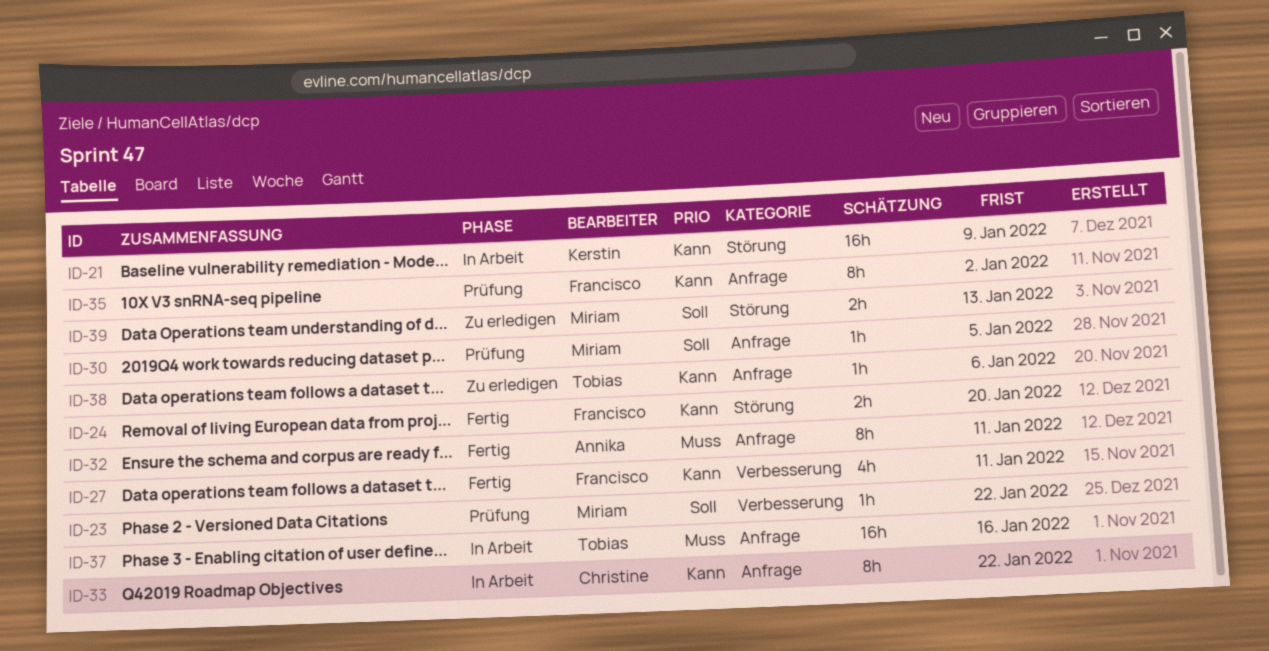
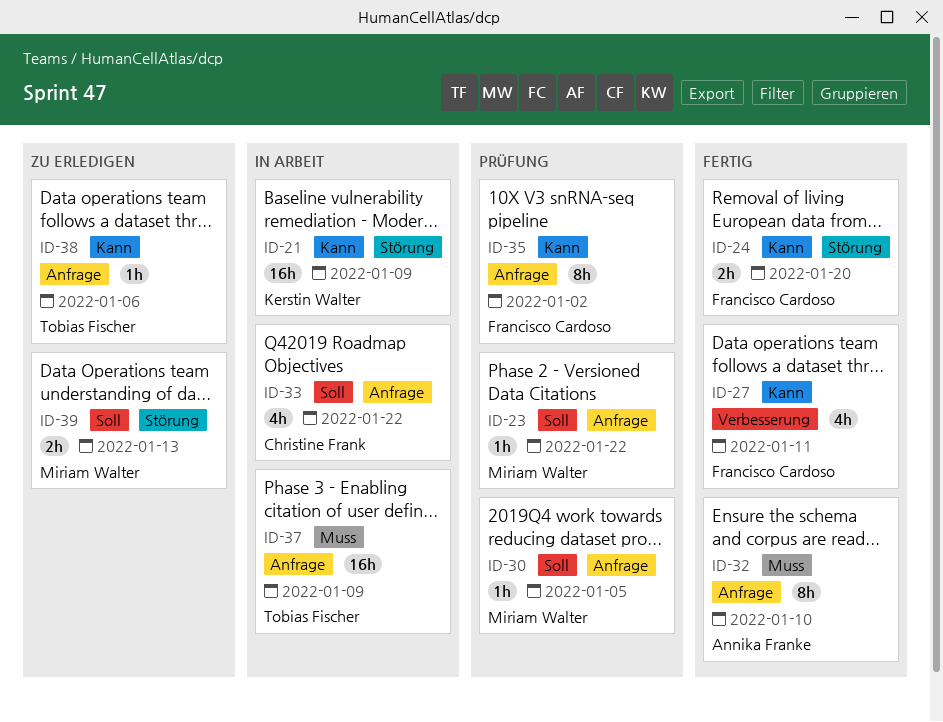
ID-23, label: Verbesserung -> Anfrage
ID-32, due: Jan 11 -> Jan 10
ID-33, priority: Kann -> Soll
ID-33, estimate: 8h -> 4h
ID-37, due: Jan 16 -> Jan 9

